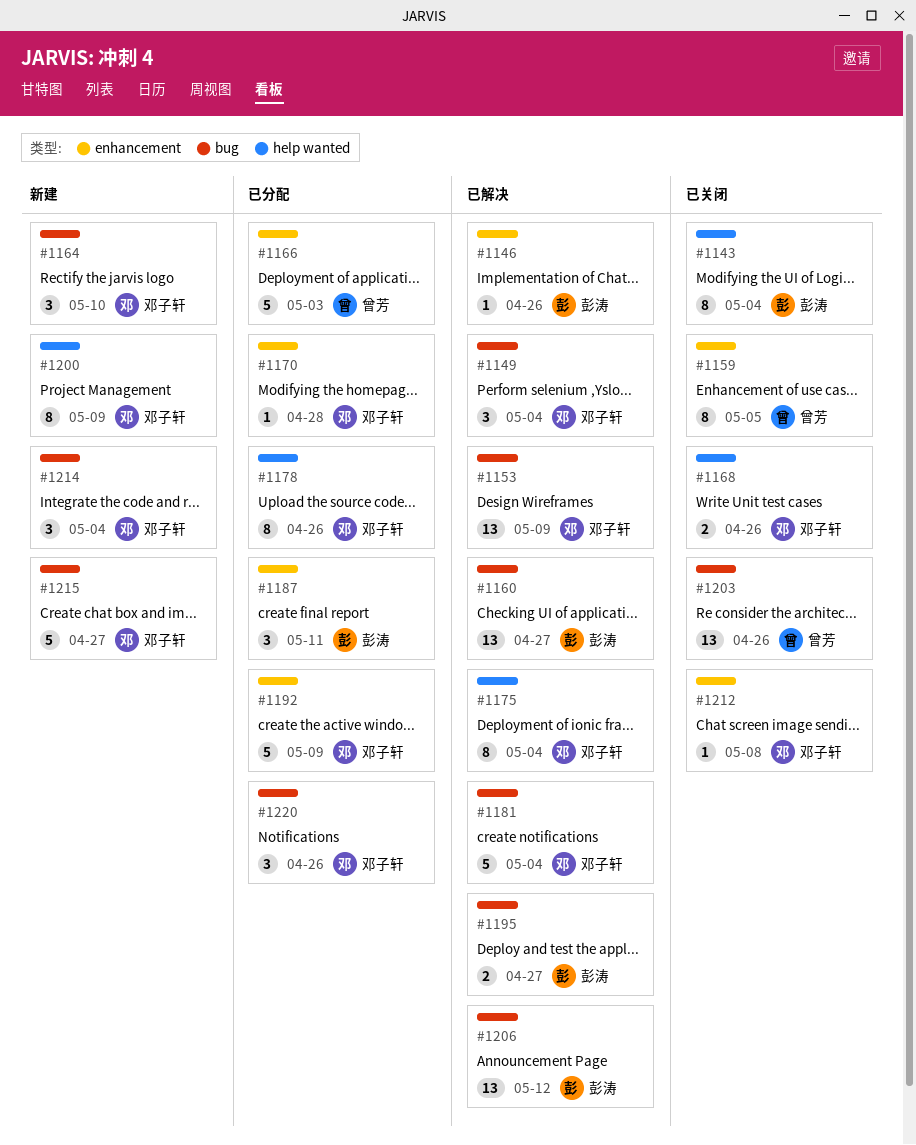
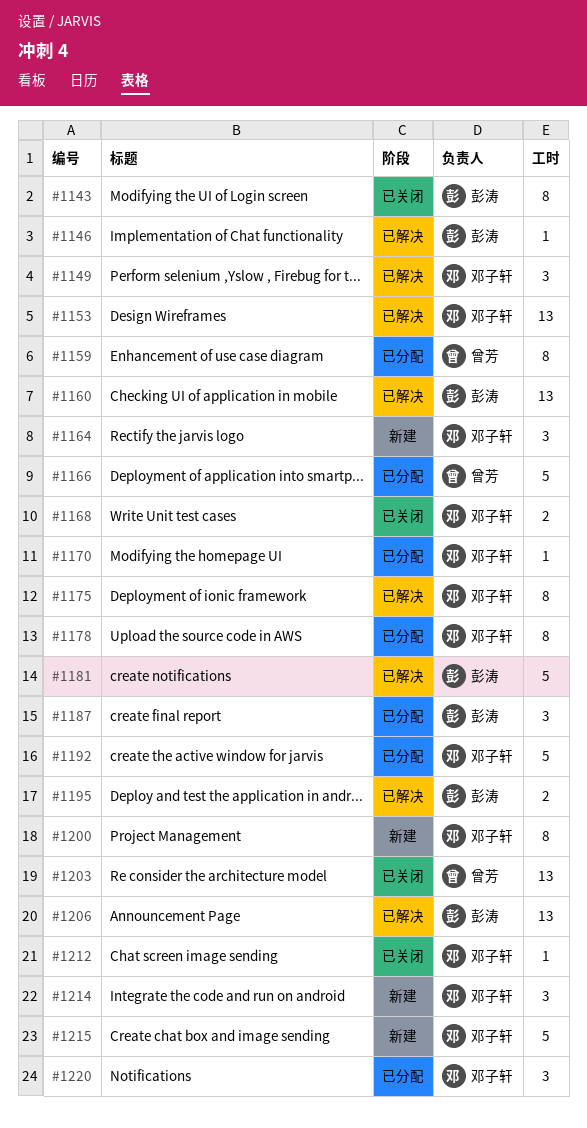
#1159, status: 已关闭 -> 已分配
#1181, owner: 邓子轩 -> 彭涛

